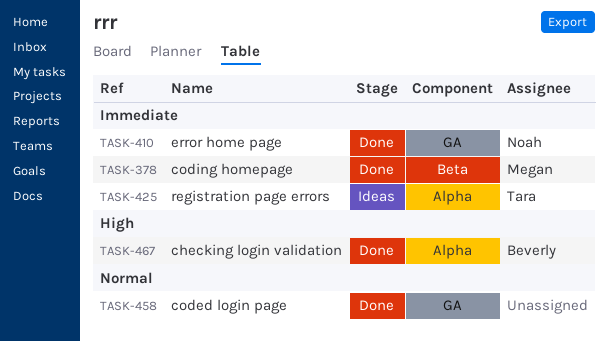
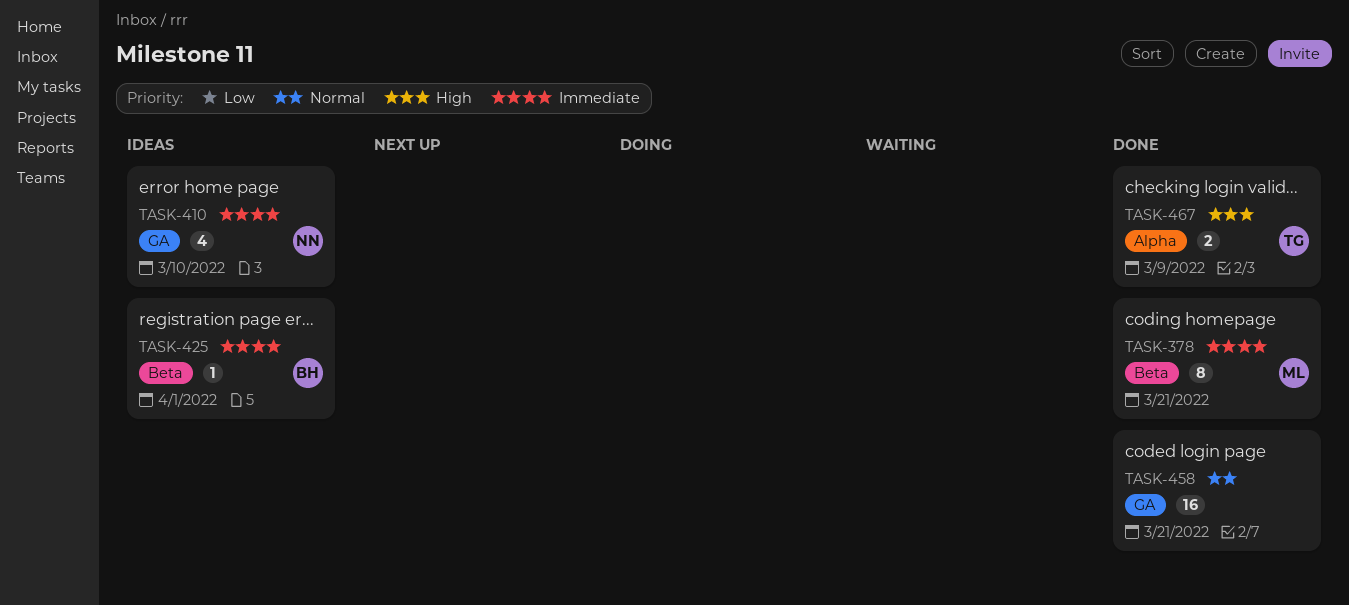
TASK-410, status: Done -> Ideas
TASK-425, owner: Tara -> Beverly
TASK-425, label: Alpha -> Beta
TASK-467, owner: Beverly -> Tara

